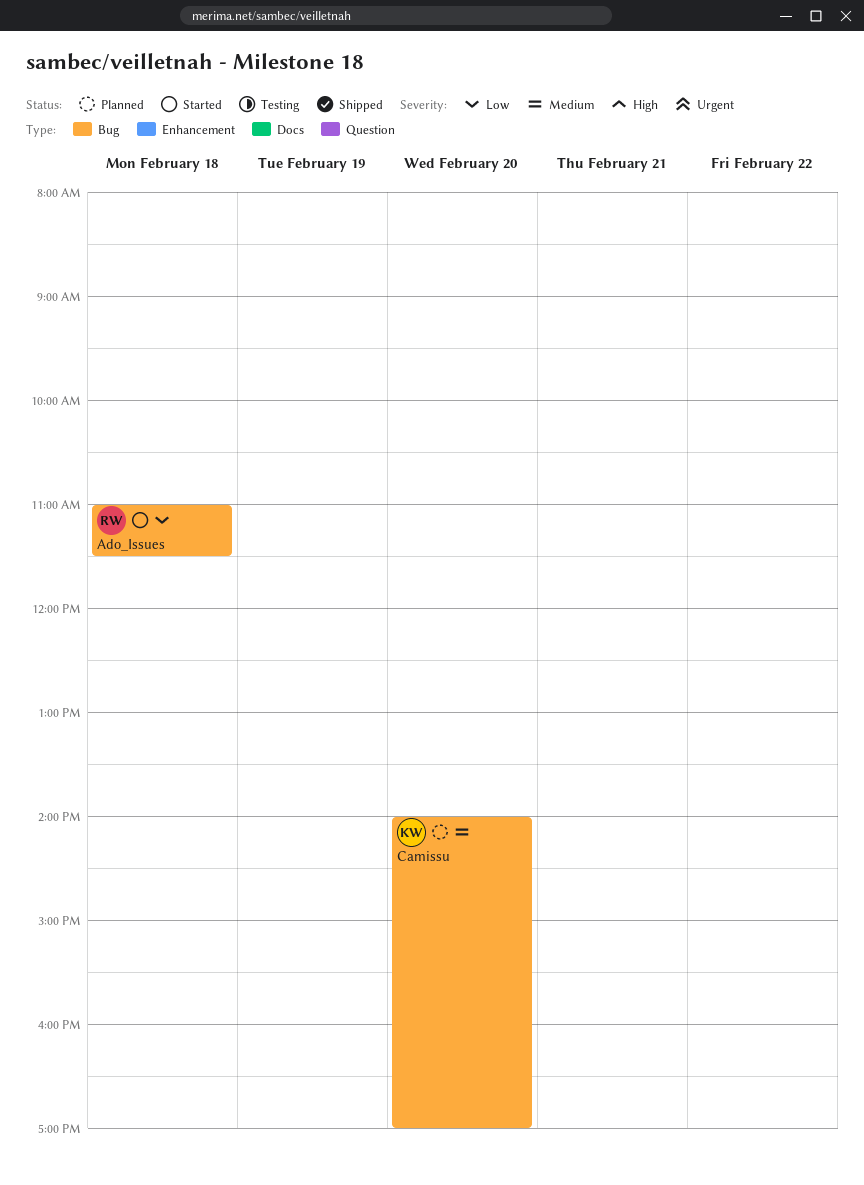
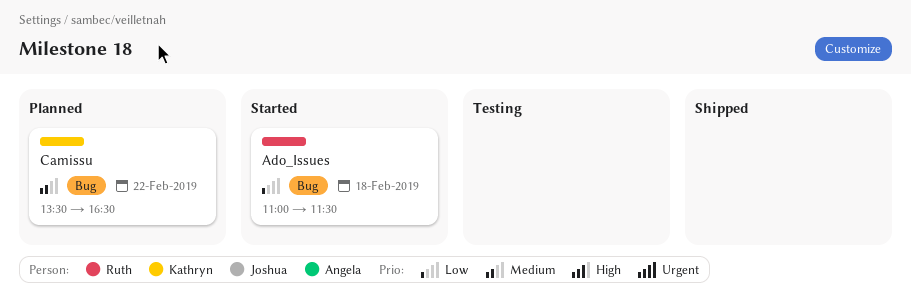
Camissu, day: Feb 20 -> Feb 22
Camissu, begins: 14:00 -> 13:30
Camissu, ends: 17:00 -> 16:30

